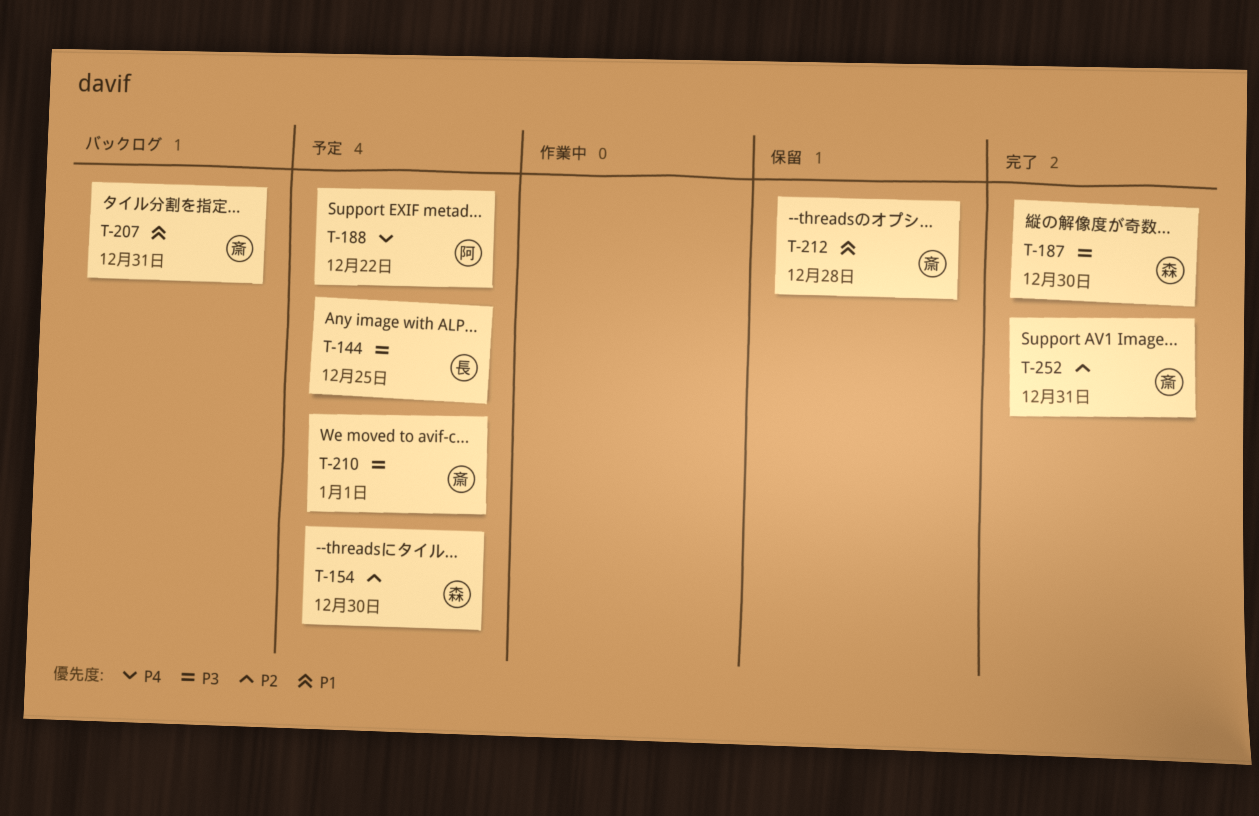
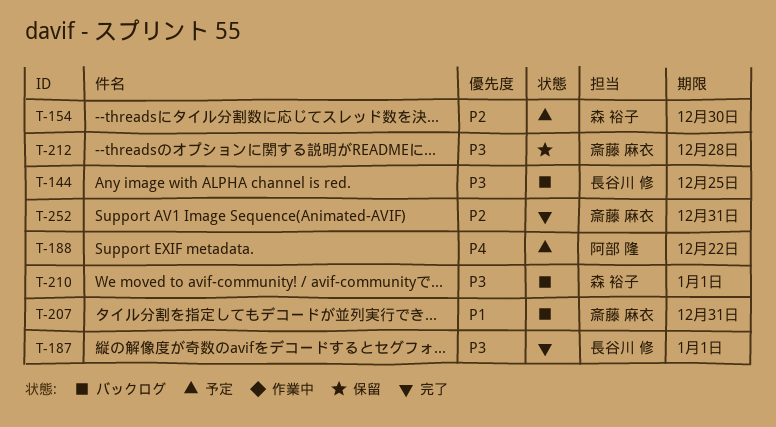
T-144, status: 予定 -> バックログ
T-187, owner: 森 裕子 -> 長谷川 修
T-187, due: Dec 30 -> Jan 1
T-210, status: 予定 -> バックログ
T-210, owner: 斎藤 麻衣 -> 森 裕子
T-212, priority: P1 -> P3

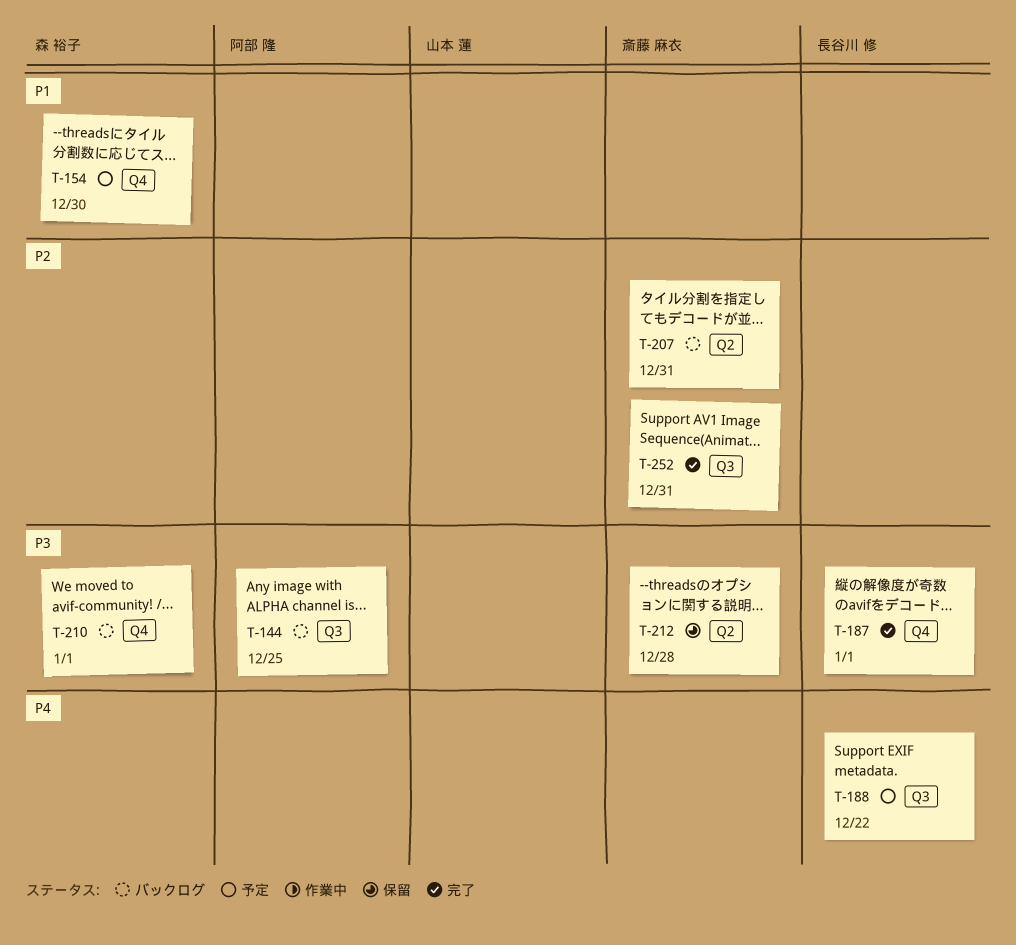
T-144, owner: 長谷川 修 -> 阿部 隆
T-154, priority: P2 -> P1
T-188, owner: 阿部 隆 -> 長谷川 修
T-207, priority: P1 -> P2

